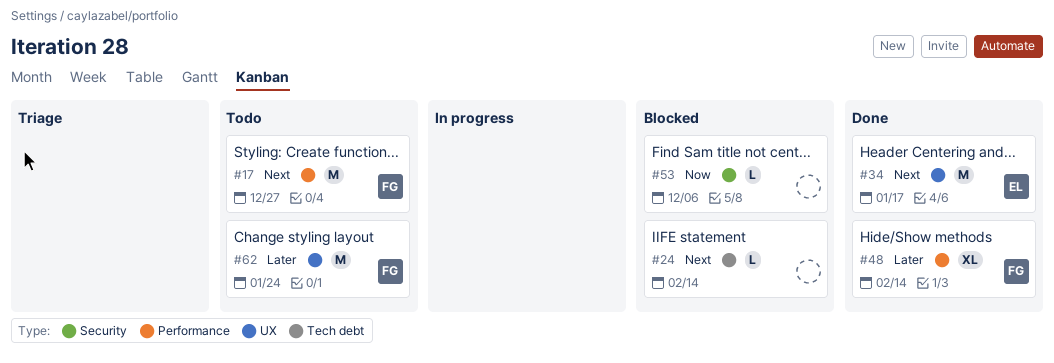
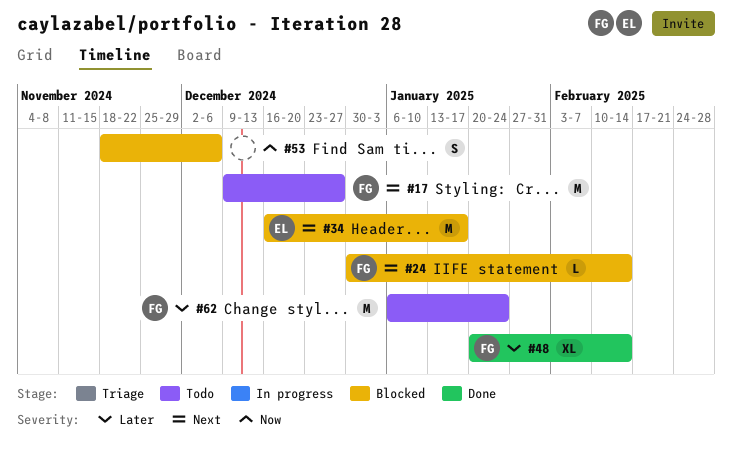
#24, owner: none -> FG
#34, status: Done -> Blocked
#53, estimate: L -> S

